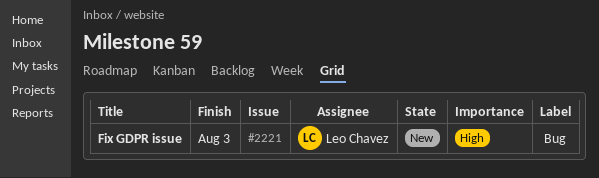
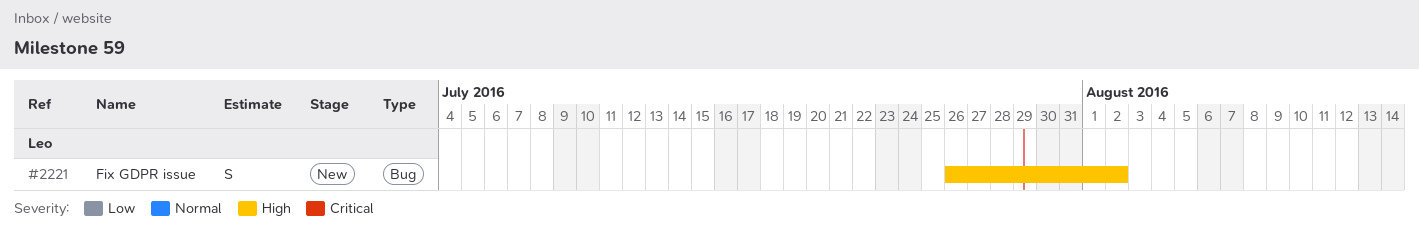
#2221, due: Aug 3 -> Aug 2

